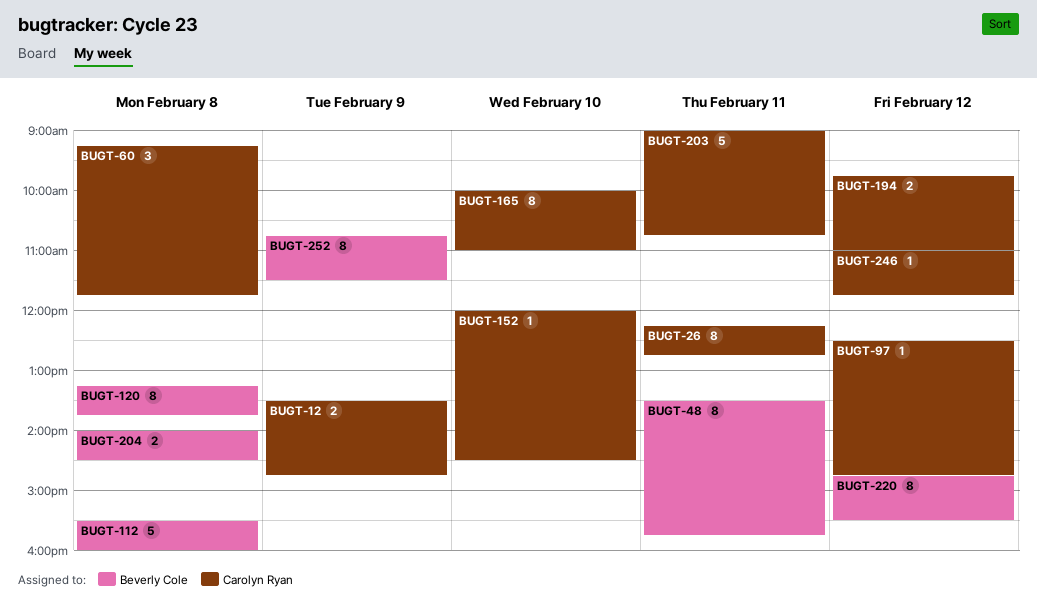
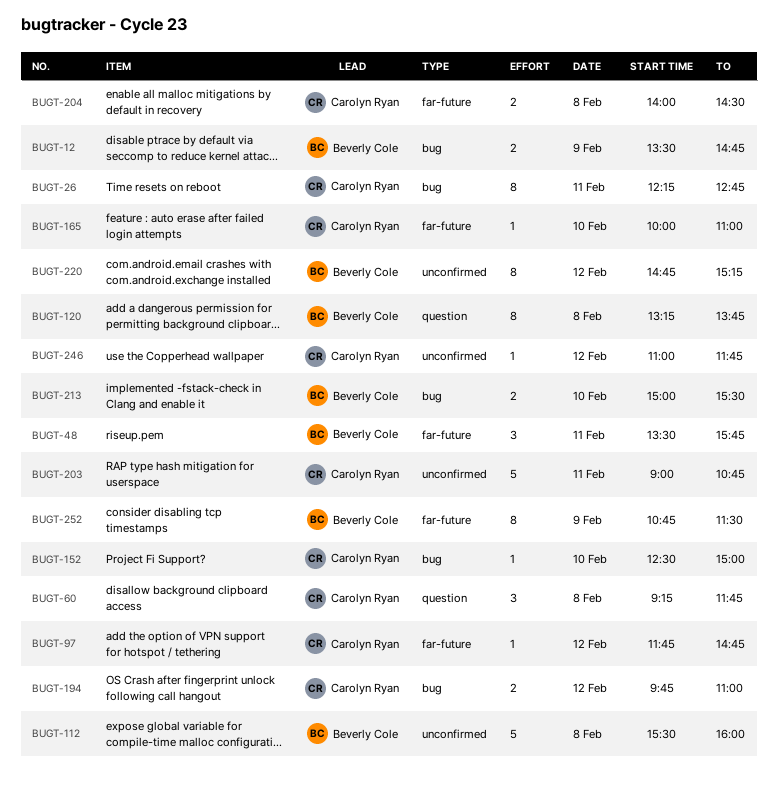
BUGT-12, owner: Carolyn Ryan -> Beverly Cole
BUGT-48, estimate: 8 -> 3
BUGT-97, begins: 12:30 -> 11:45
BUGT-152, begins: 12:00 -> 12:30
BUGT-152, ends: 14:30 -> 15:00
BUGT-165, estimate: 8 -> 1
BUGT-204, owner: Beverly Cole -> Carolyn Ryan
BUGT-213: none -> present
BUGT-220, ends: 15:30 -> 15:15

